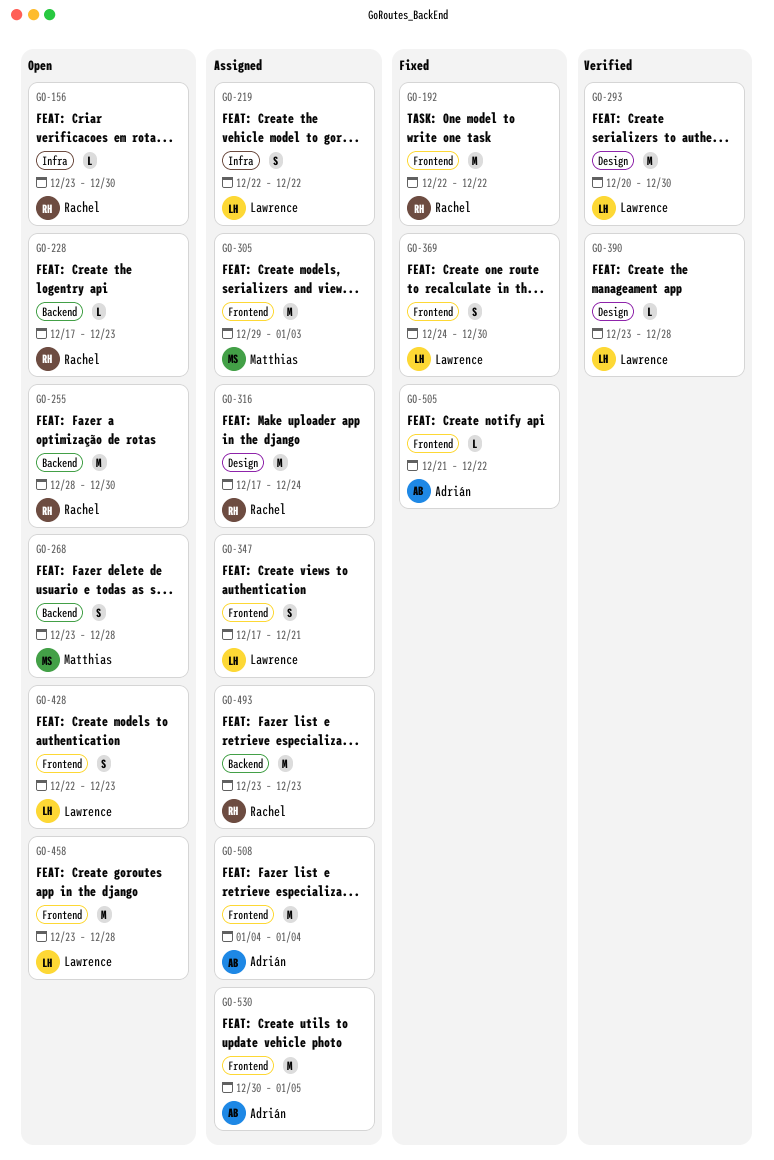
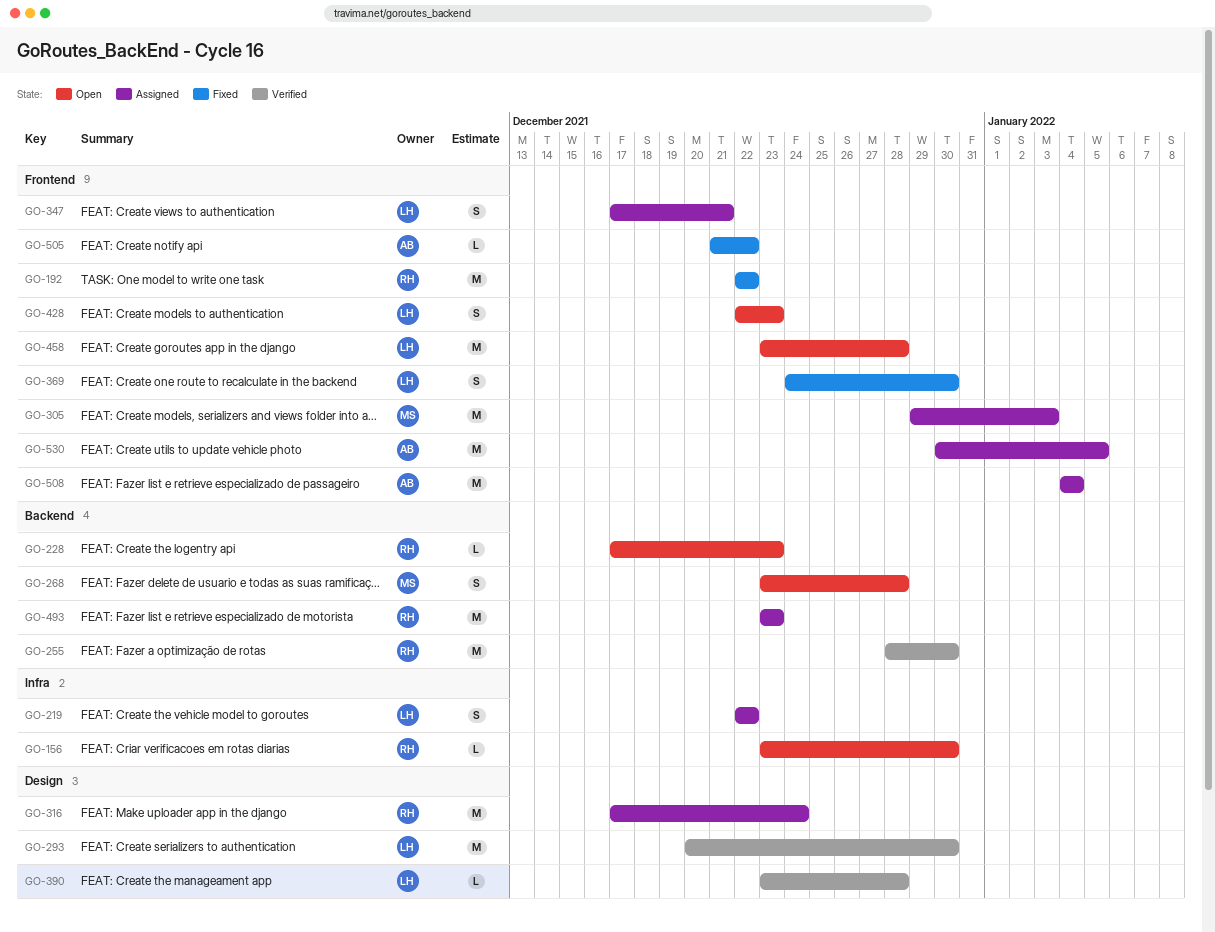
GO-255, status: Open -> Verified

